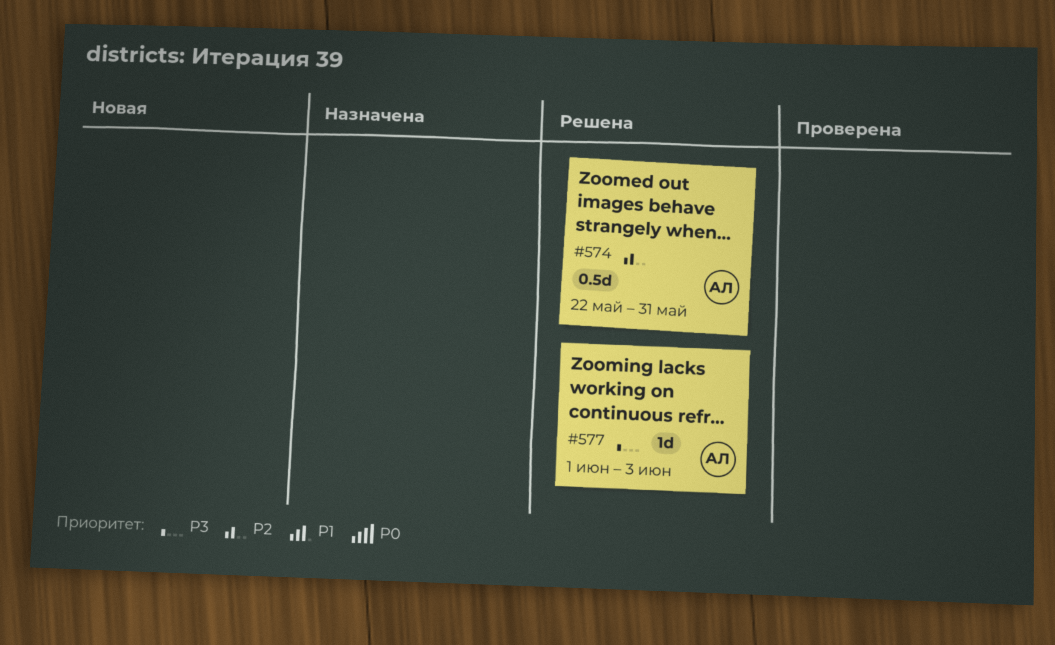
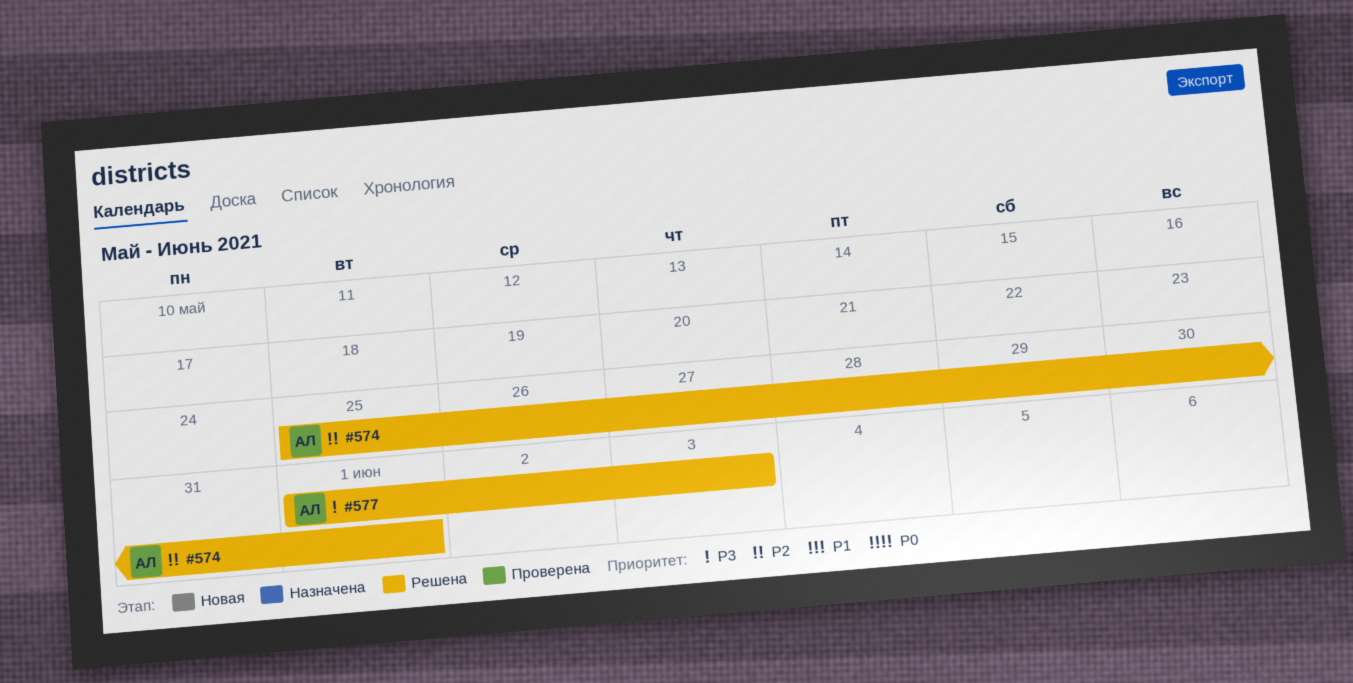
#574, start: May 22 -> May 25
#574, due: May 31 -> Jun 1

